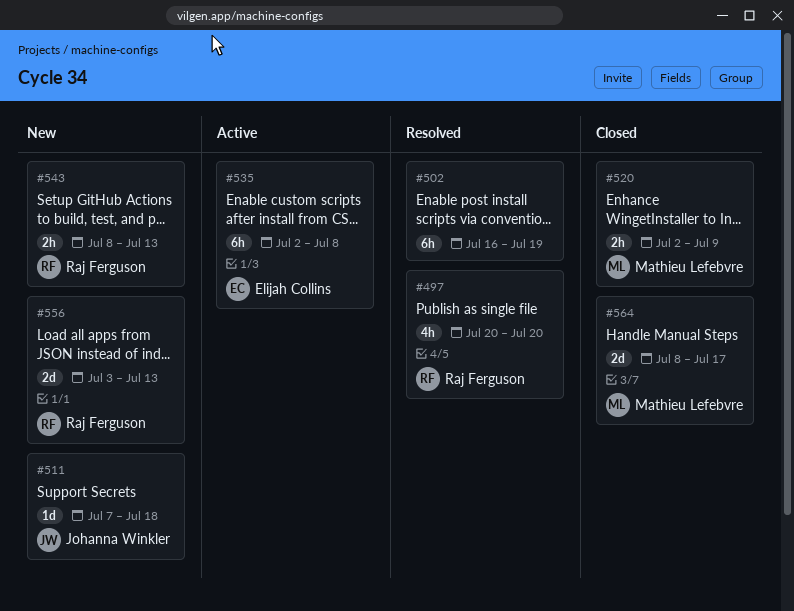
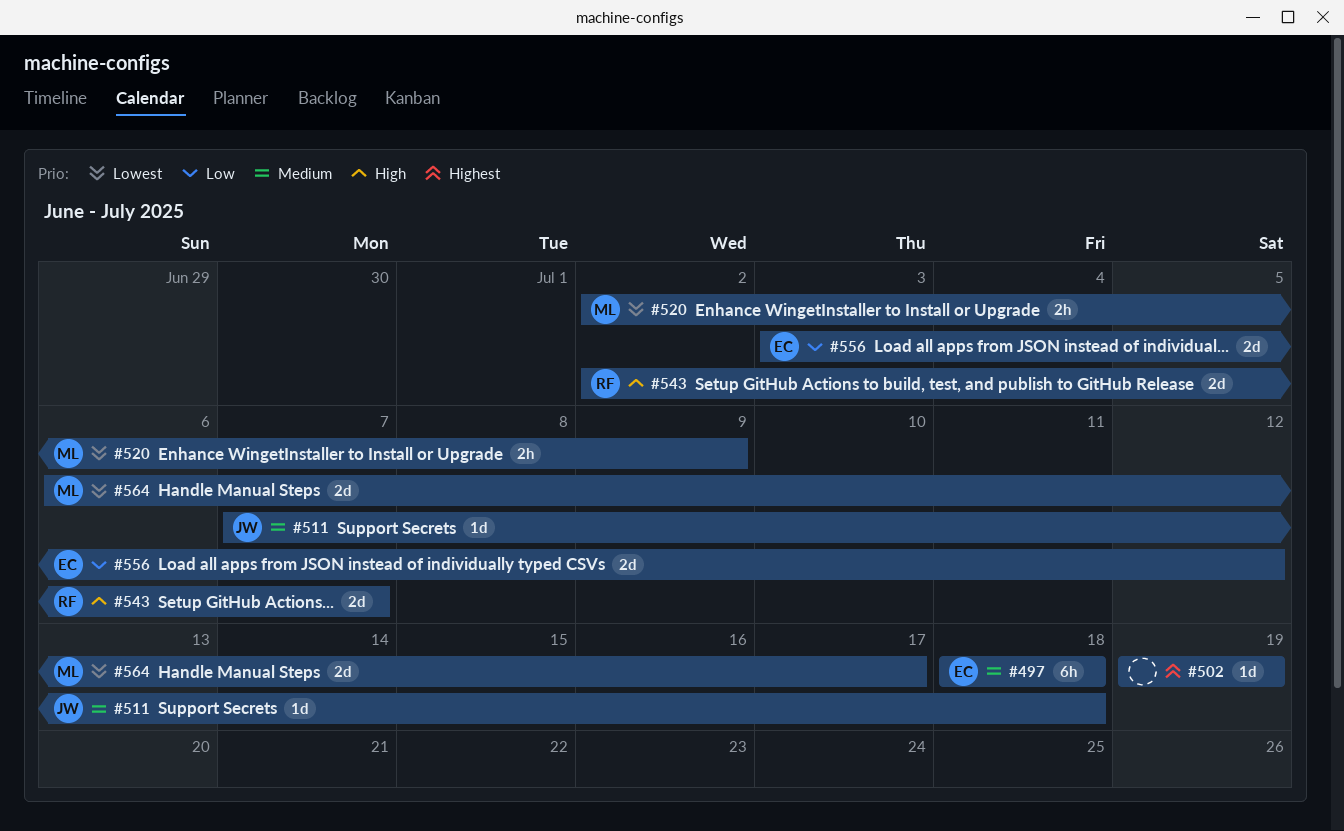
#497, owner: Raj Ferguson -> Elijah Collins
#497, estimate: 4h -> 6h
#497, start: Jul 20 -> Jul 18
#497, due: Jul 20 -> Jul 18
#502, estimate: 6h -> 1d
#502, start: Jul 16 -> Jul 19
#535: present -> none
#543, estimate: 2h -> 2d
#543, start: Jul 8 -> Jul 2
#543, due: Jul 13 -> Jul 7
#556, owner: Raj Ferguson -> Elijah Collins
#556, due: Jul 13 -> Jul 12
#564, start: Jul 8 -> Jul 6

